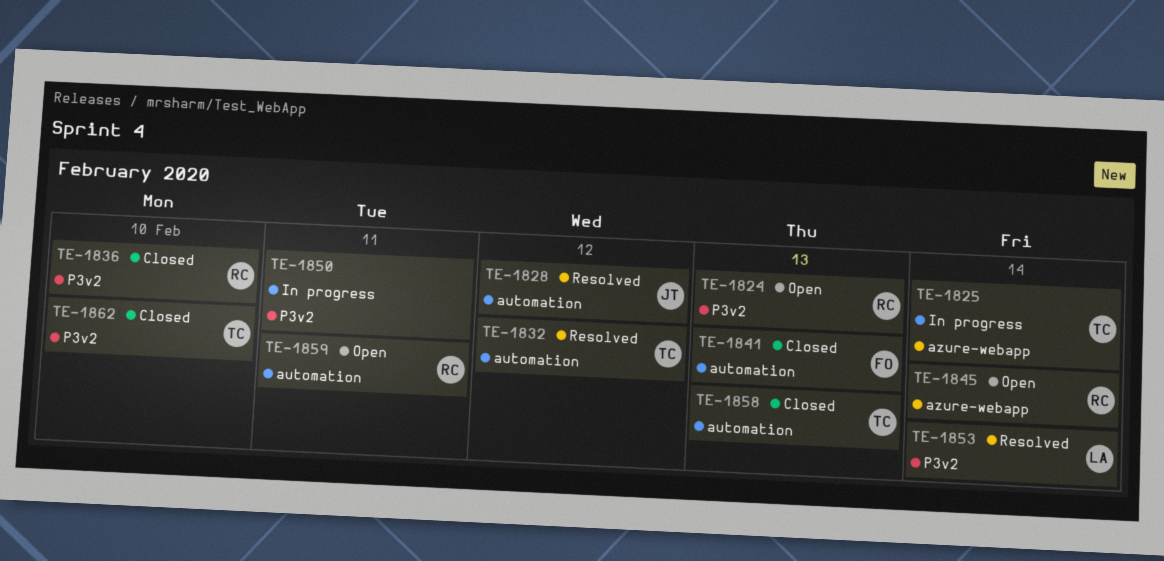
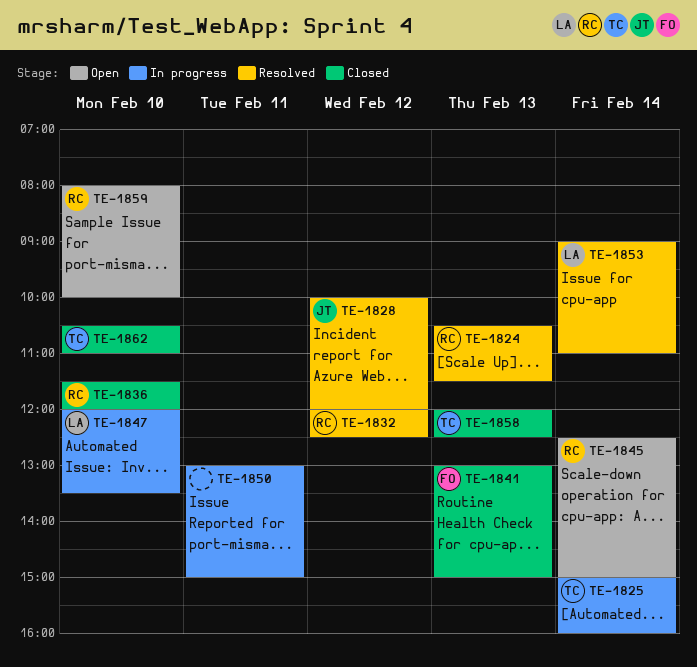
TE-1824, status: Open -> Resolved
TE-1832, owner: TC -> RC
TE-1847: none -> present
TE-1859, day: Feb 11 -> Feb 10

